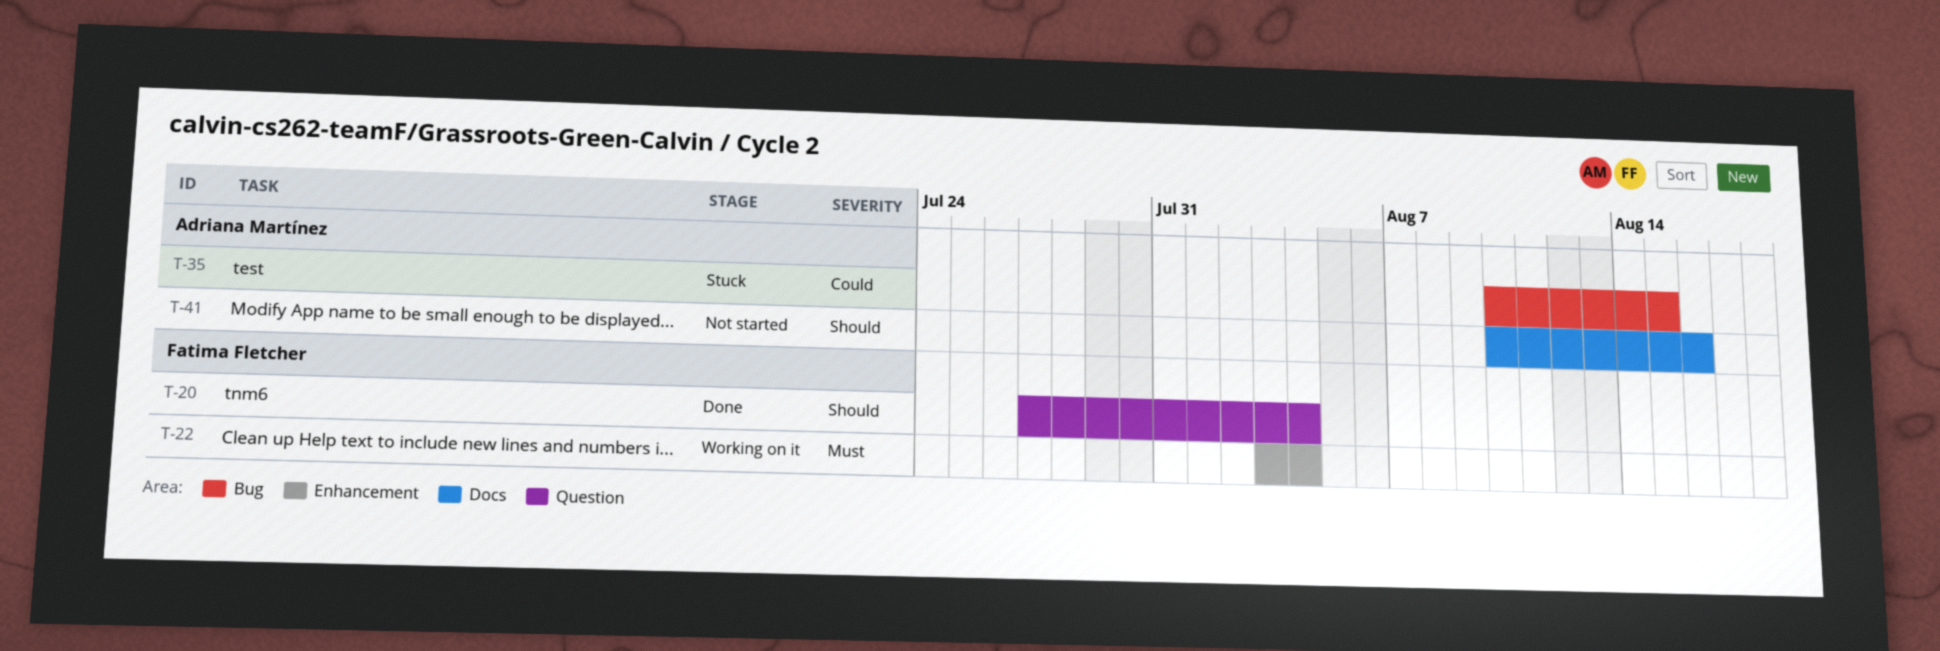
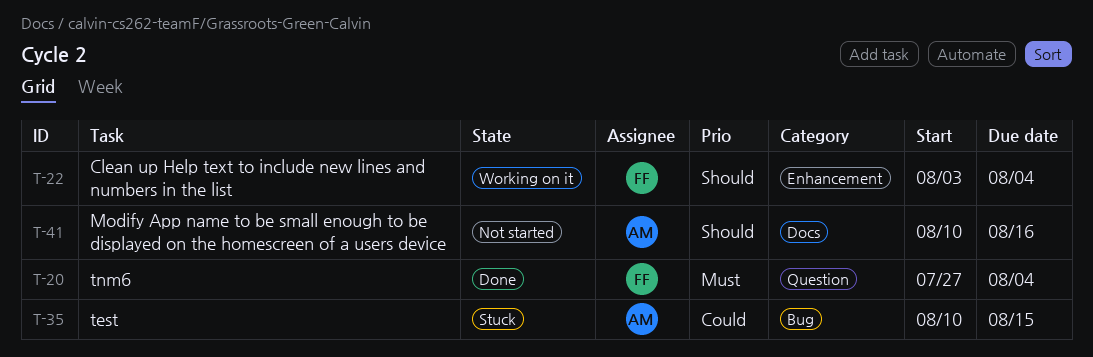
T-20, priority: Should -> Must
T-22, priority: Must -> Should

